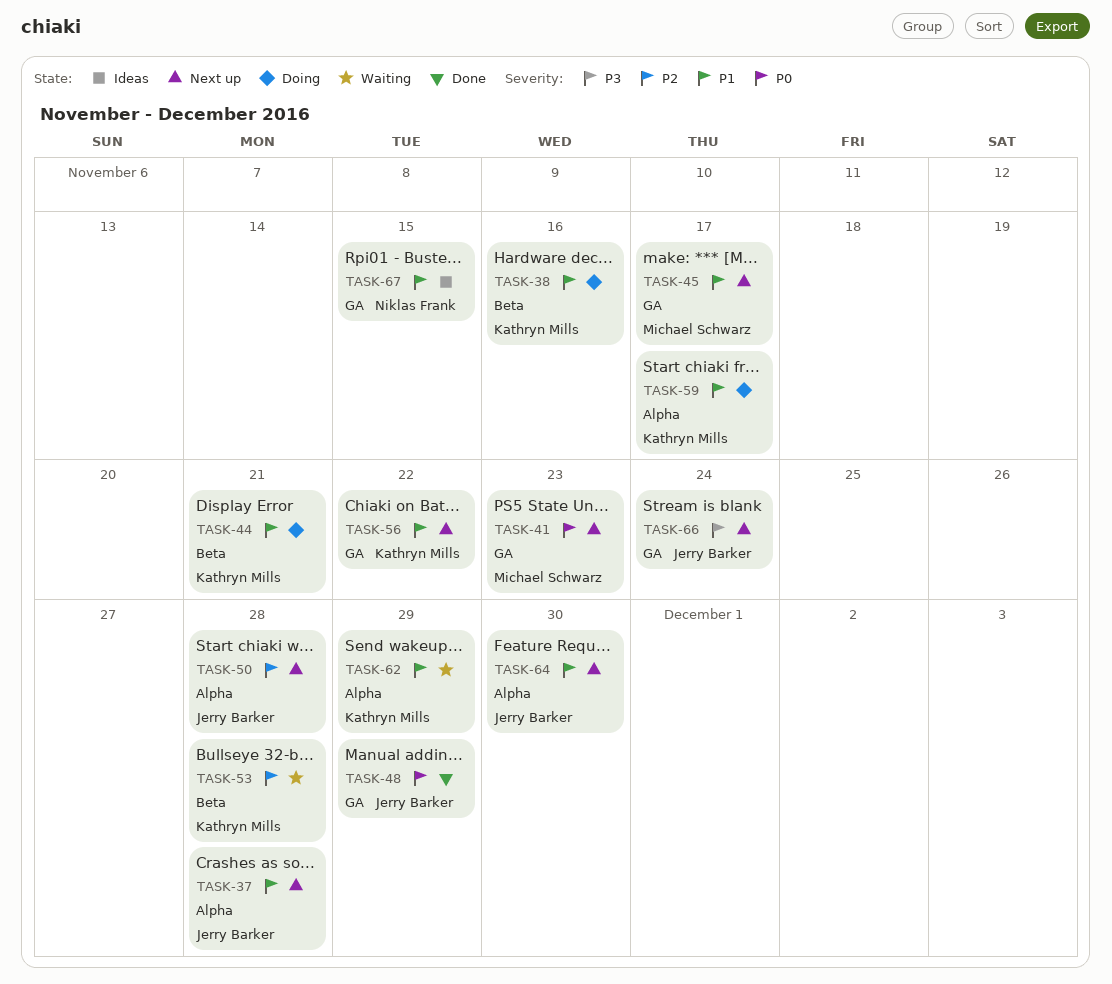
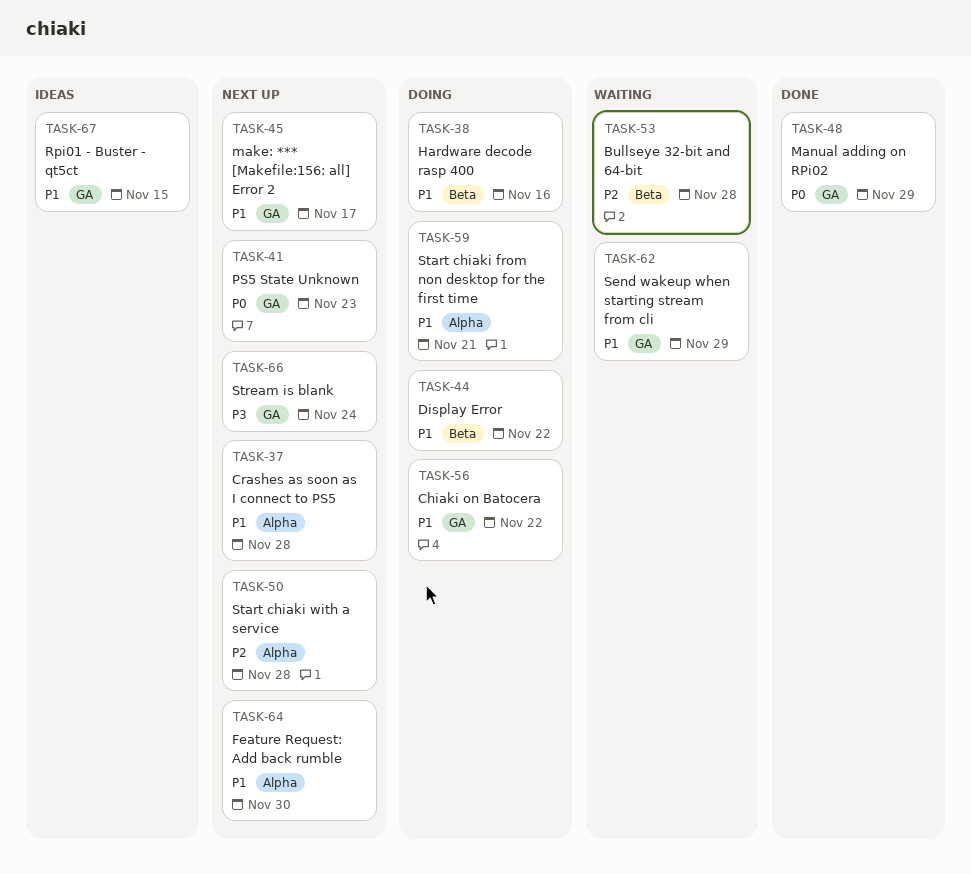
TASK-44, due: Nov 21 -> Nov 22
TASK-56, status: Next up -> Doing
TASK-59, due: Nov 17 -> Nov 21
TASK-62, label: Alpha -> GA

